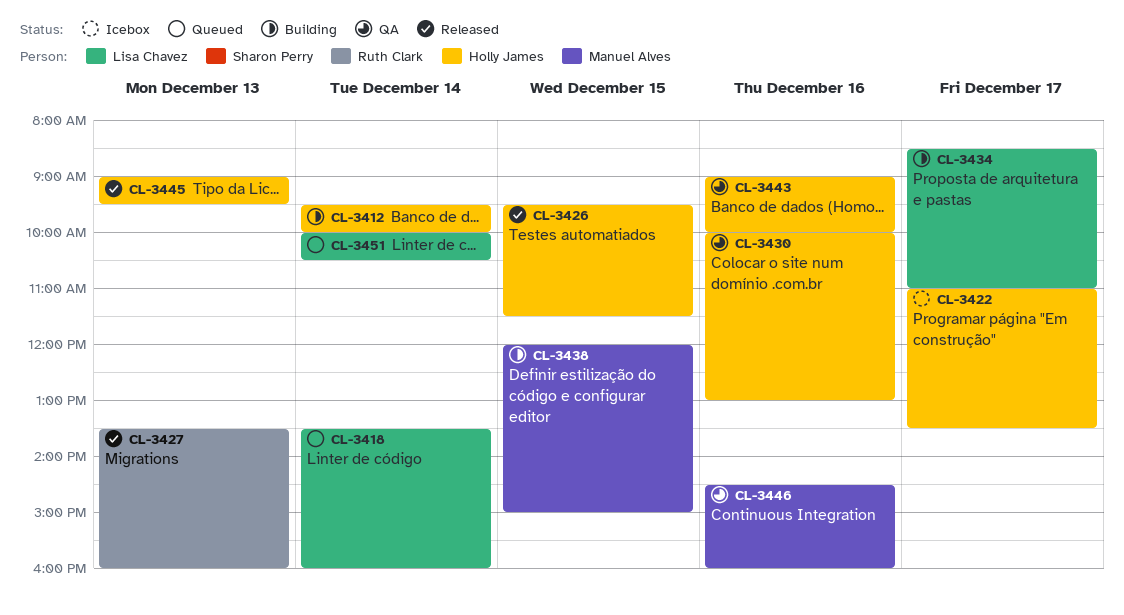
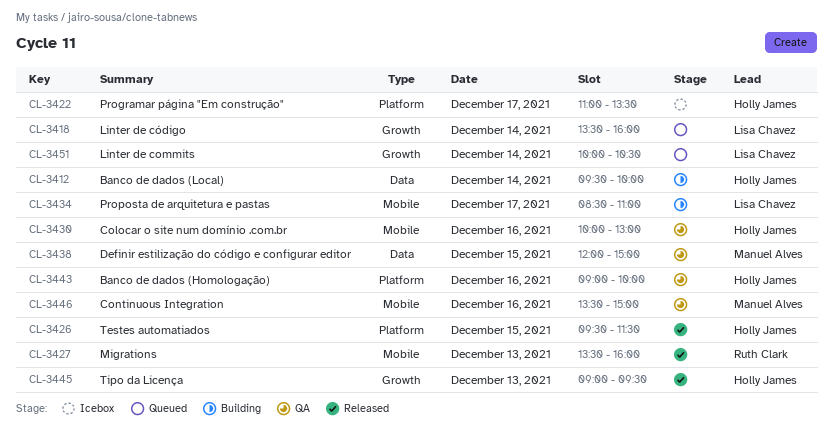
CL-3438, status: Building -> QA
CL-3446, begins: 14:30 -> 13:30
CL-3446, ends: 16:00 -> 15:00

